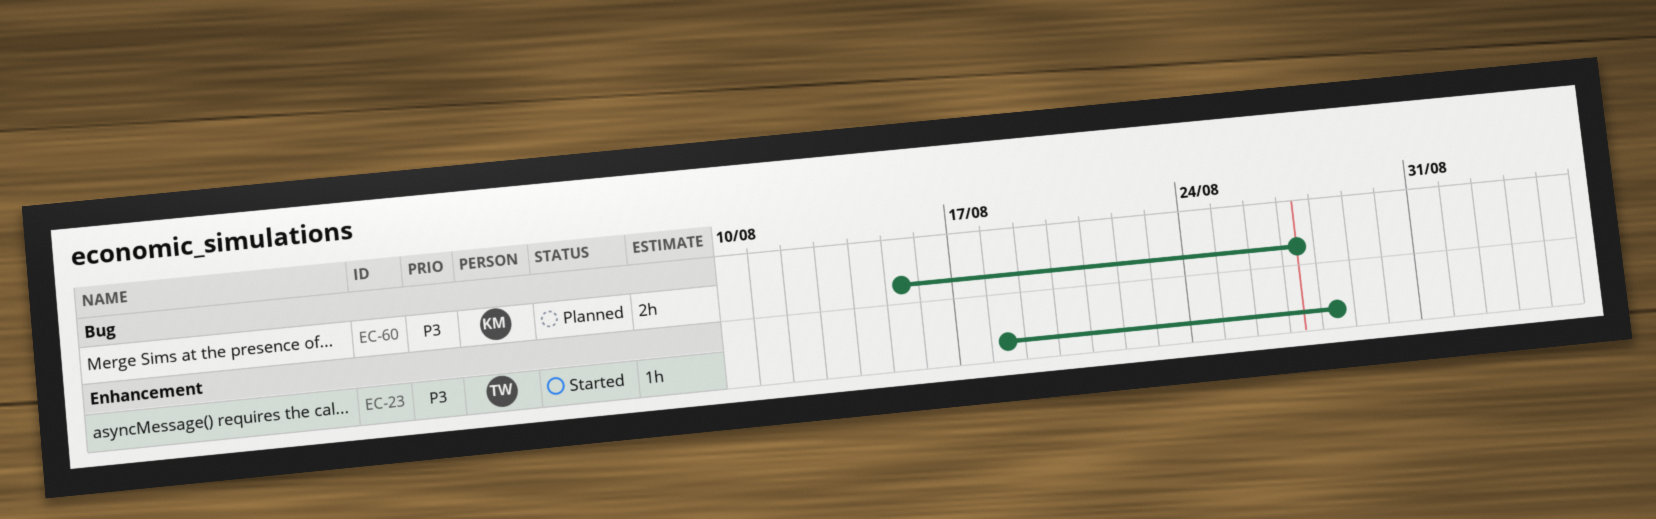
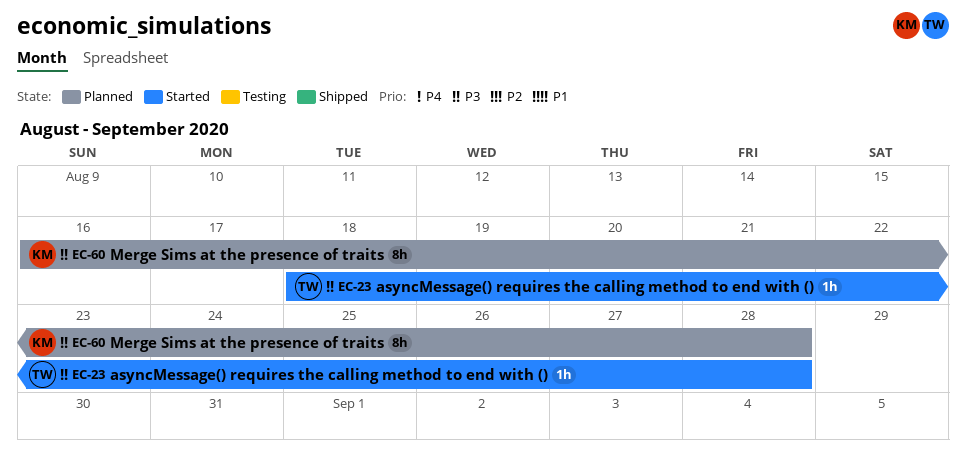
EC-60, estimate: 2h -> 8h
EC-60, start: Aug 15 -> Aug 16
EC-60, due: Aug 27 -> Aug 28

